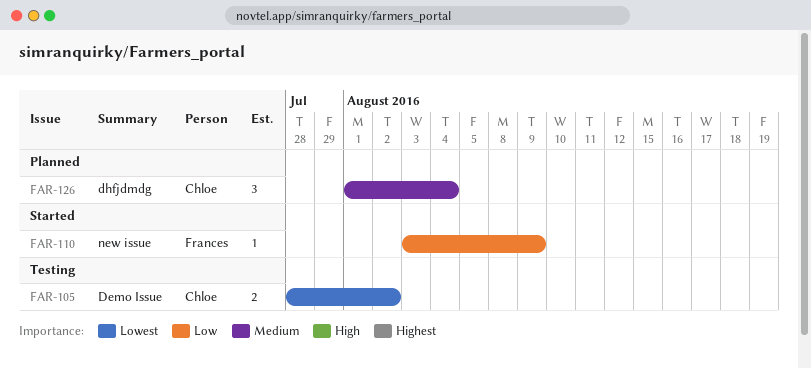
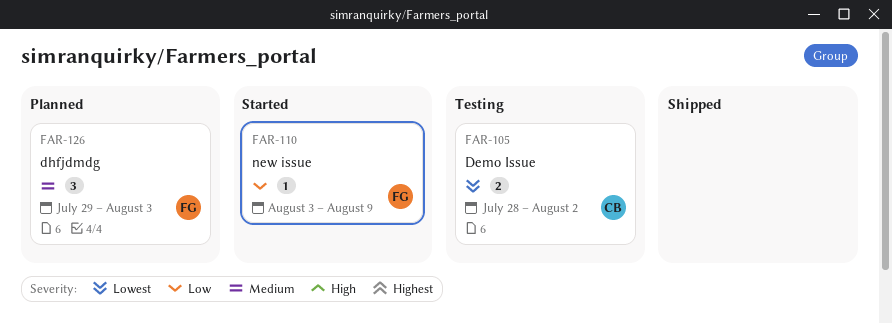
FAR-126, owner: Chloe -> Frances
FAR-126, start: Aug 1 -> Jul 29
FAR-126, due: Aug 4 -> Aug 3

